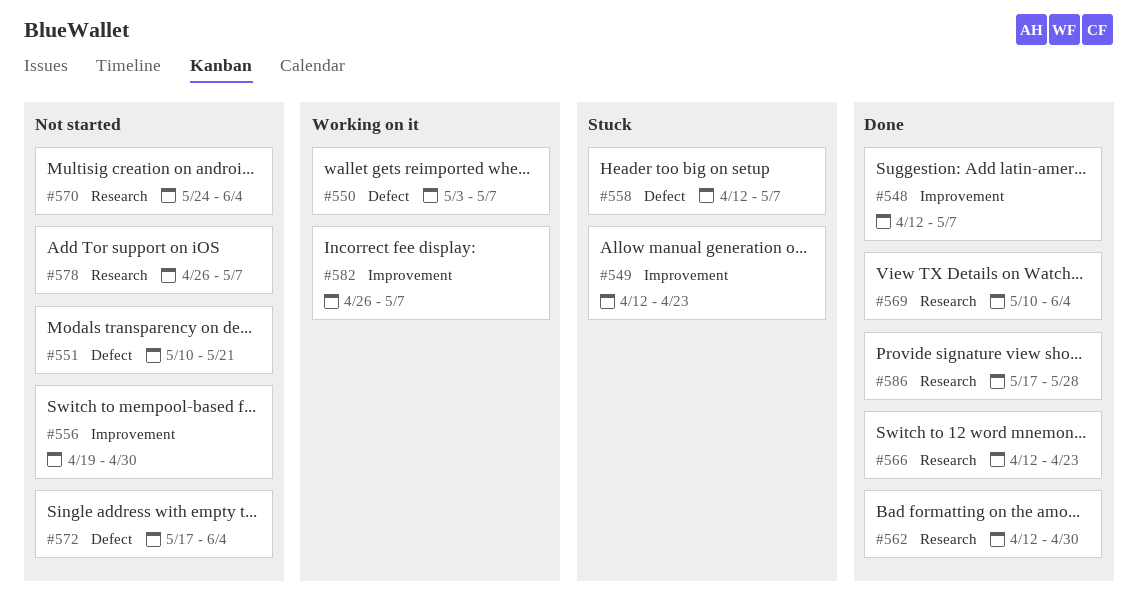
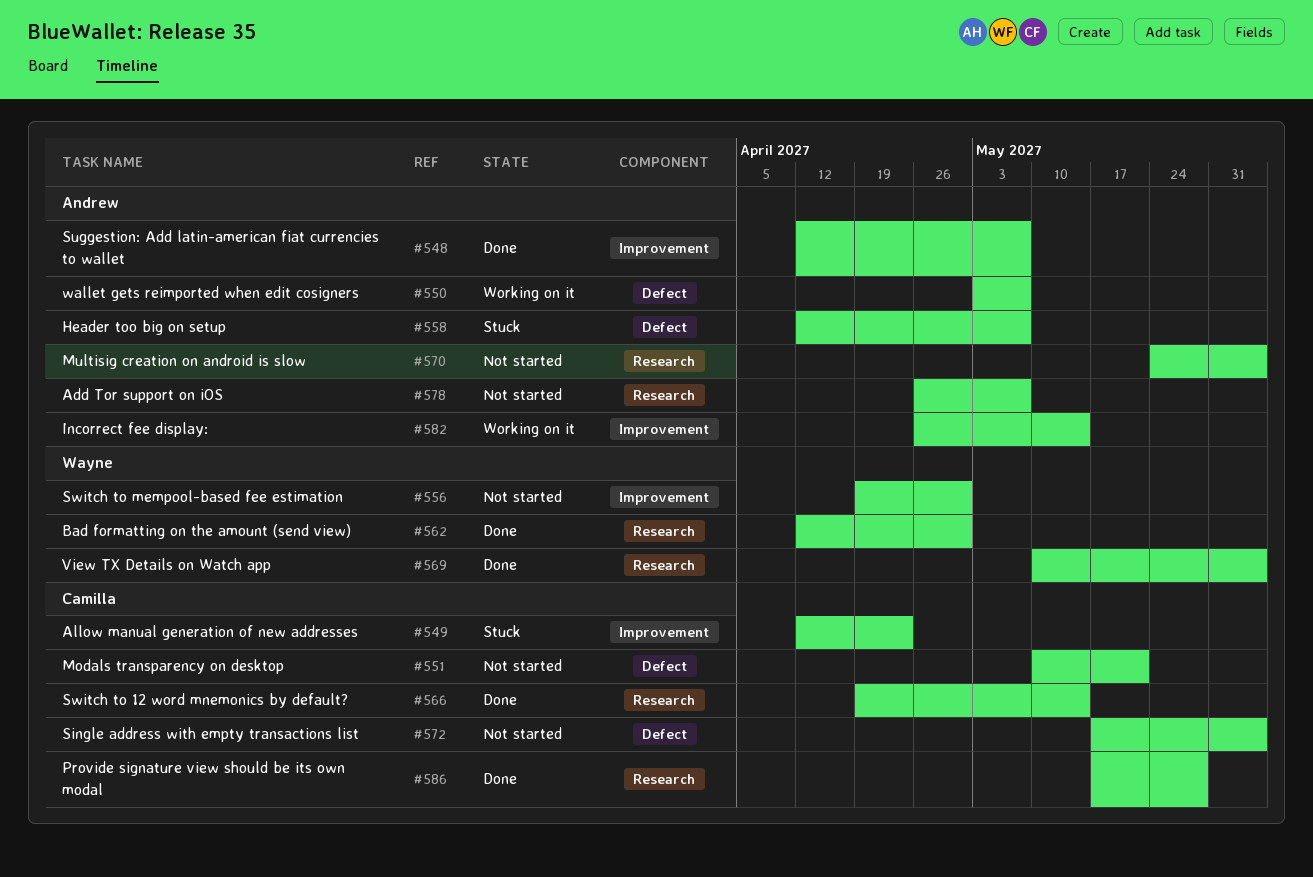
#566, start: Apr 12 -> Apr 19
#566, due: Apr 23 -> May 14
#582, due: May 7 -> May 14

